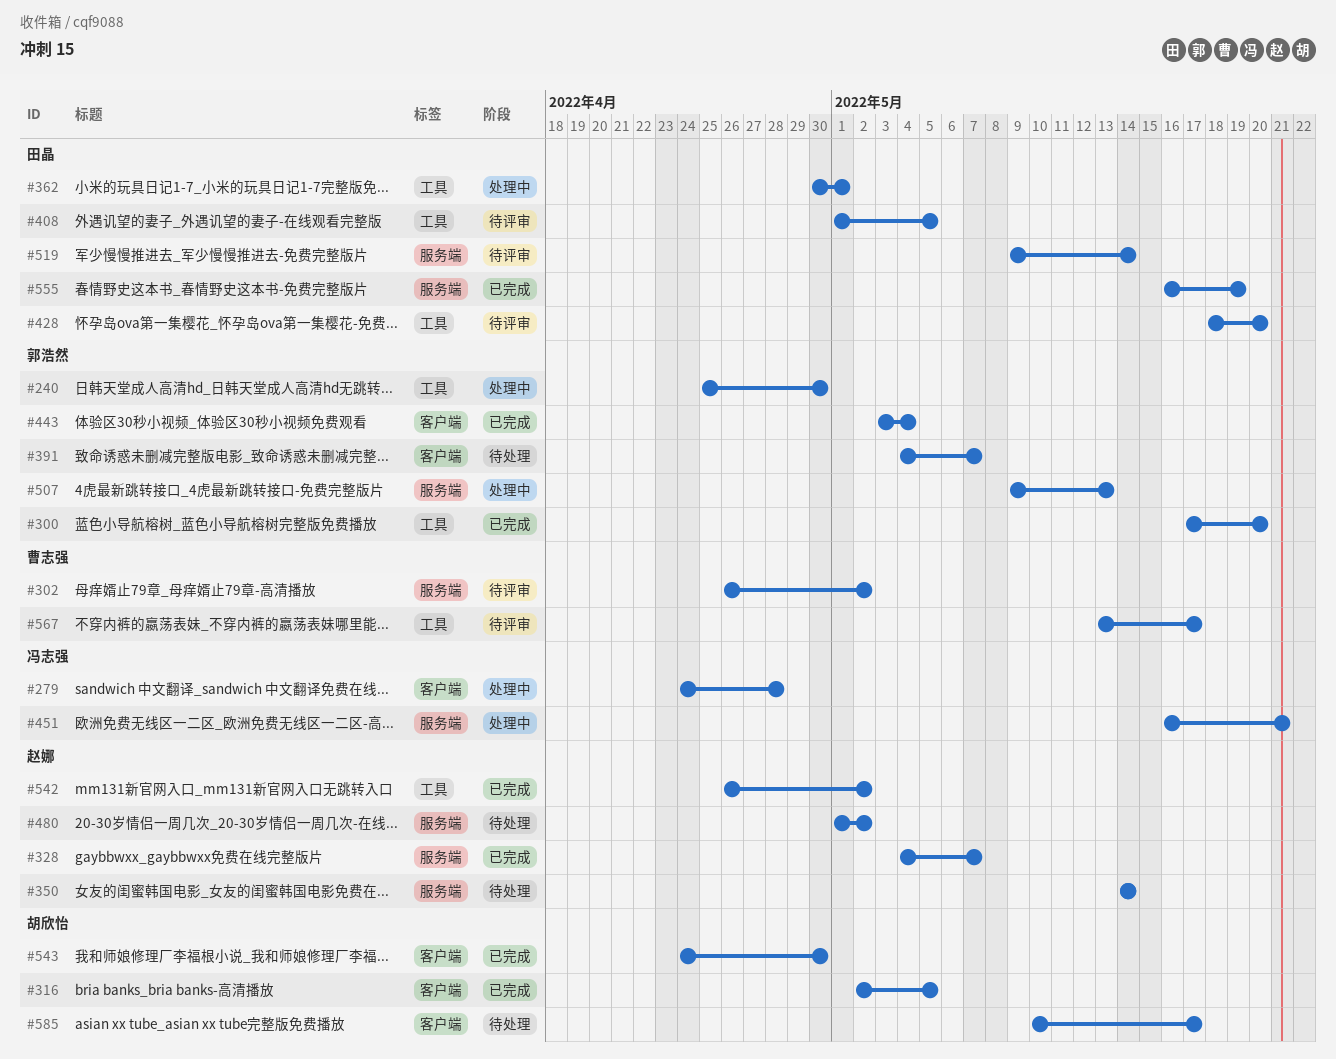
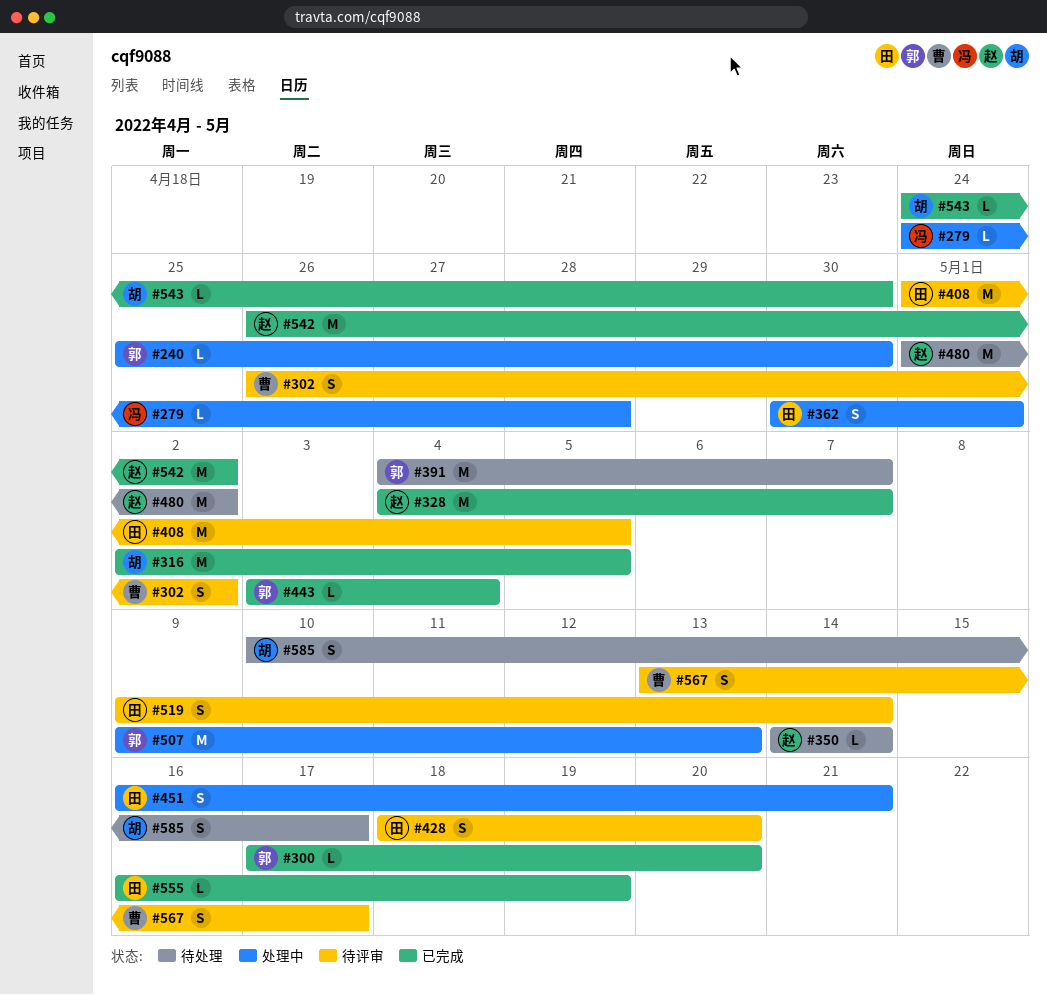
#451, owner: 冯志强 -> 田晶

